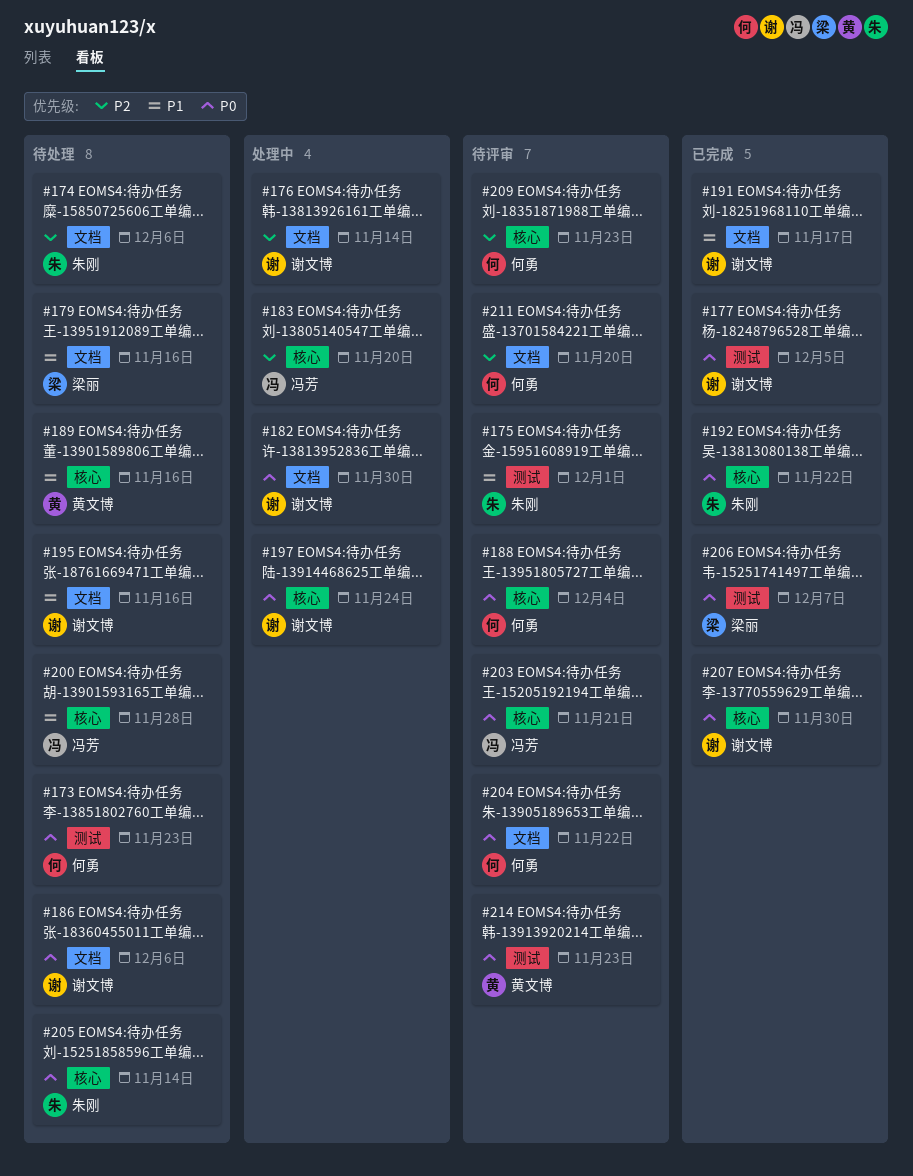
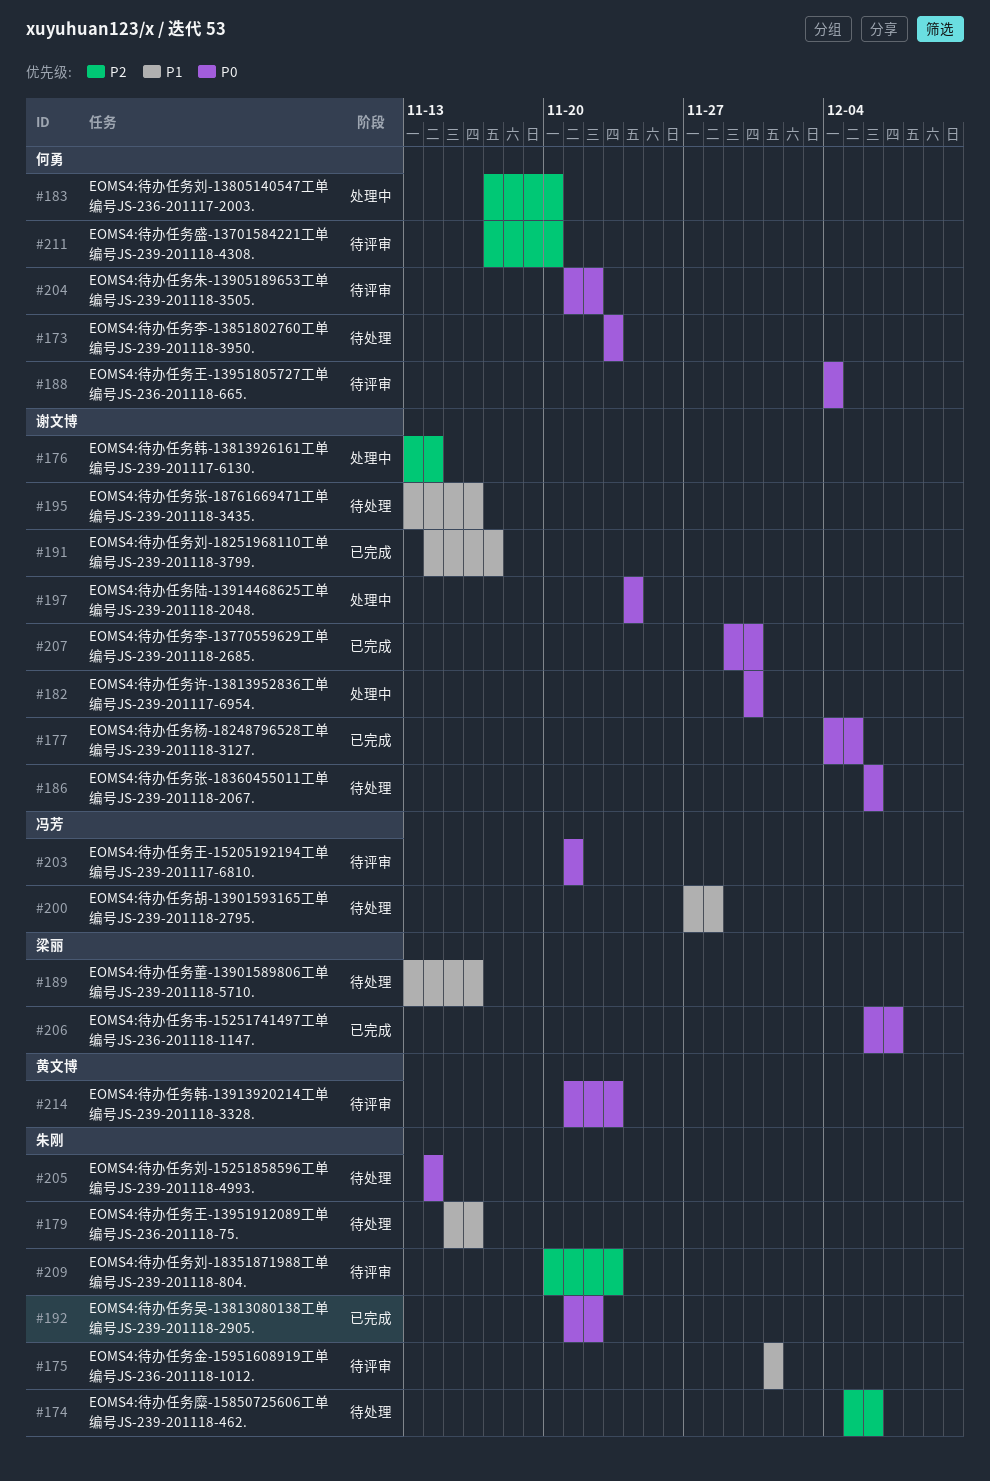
#179, owner: 梁丽 -> 朱刚
#183, owner: 冯芳 -> 何勇
#189, owner: 黄文博 -> 梁丽
#209, owner: 何勇 -> 朱刚

